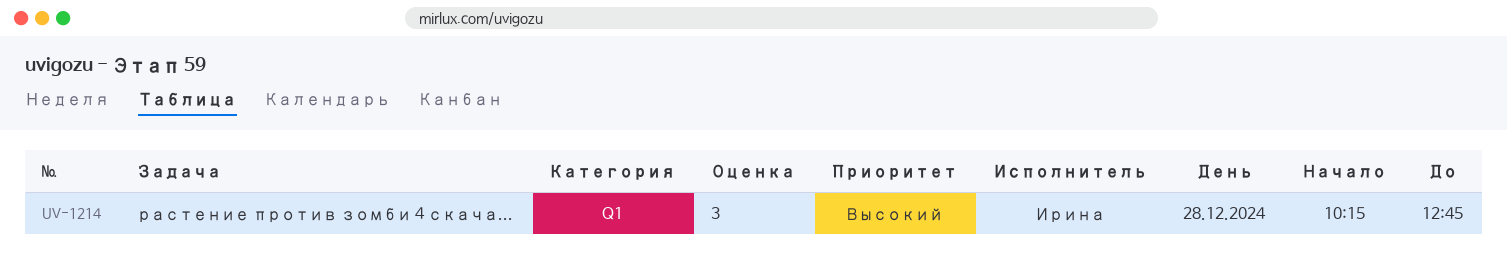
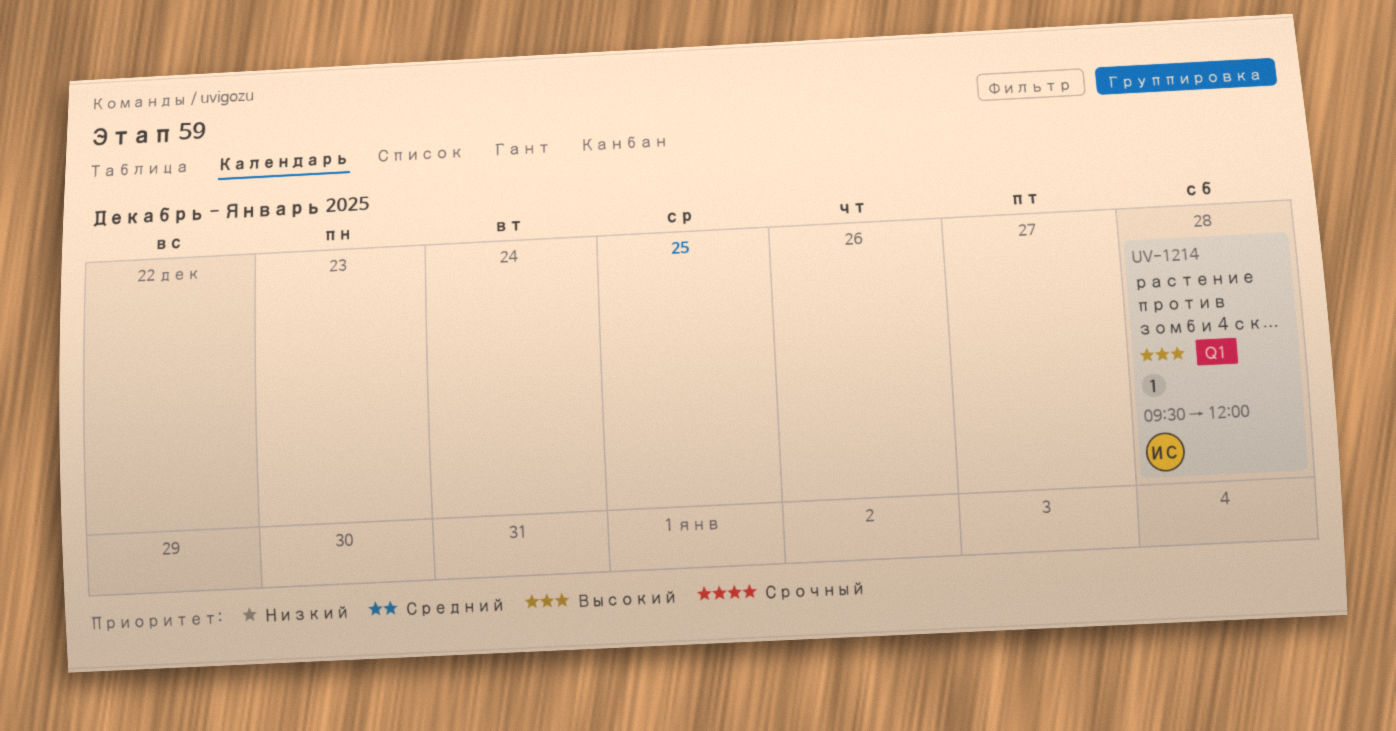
UV-1214, estimate: 3 -> 1
UV-1214, begins: 10:15 -> 09:30
UV-1214, ends: 12:45 -> 12:00

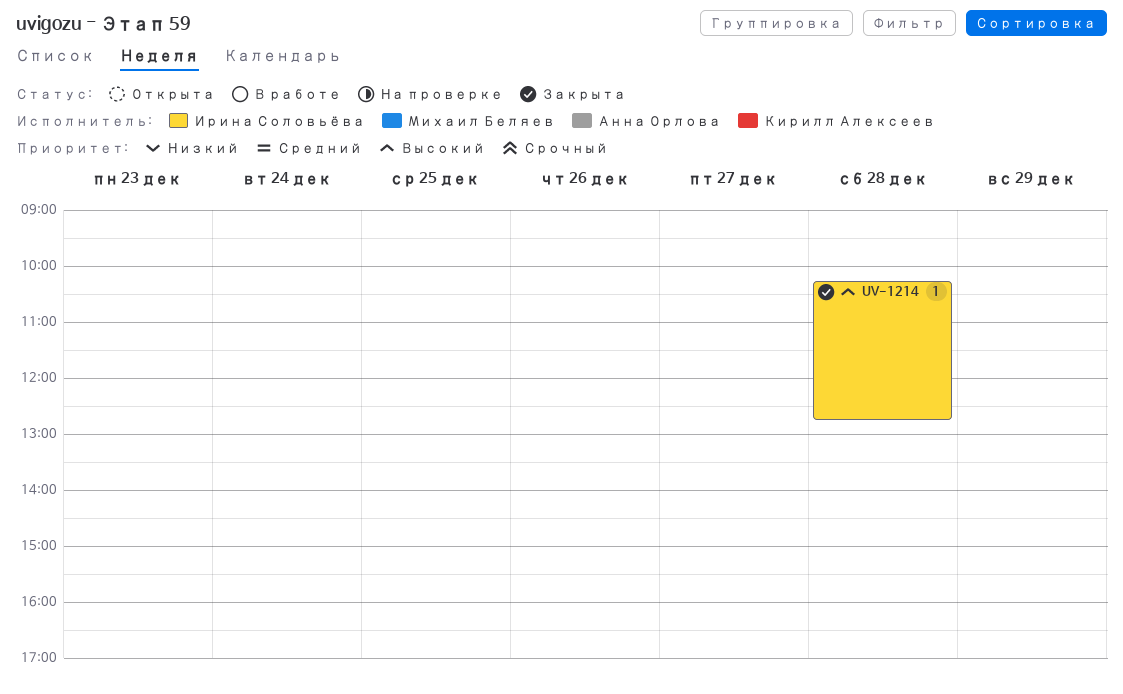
UV-1214, begins: 09:30 -> 10:15
UV-1214, ends: 12:00 -> 12:45

